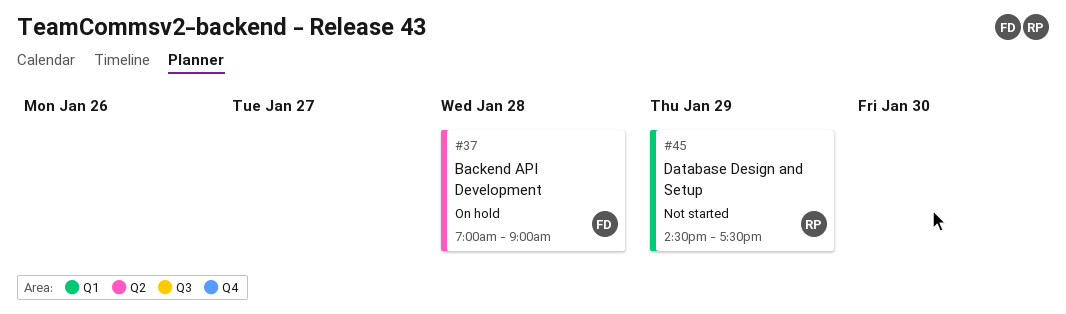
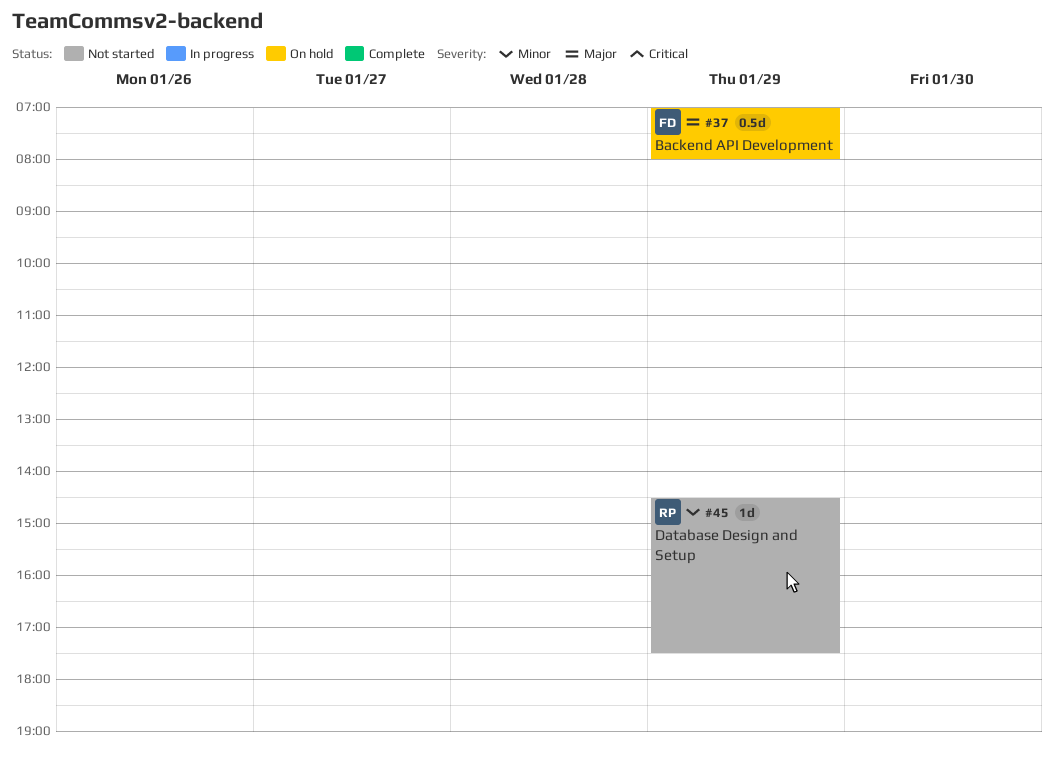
#37, day: Jan 28 -> Jan 29
#37, ends: 09:00 -> 08:00

